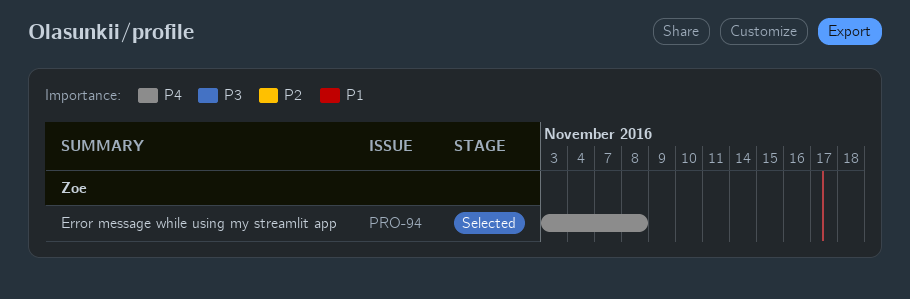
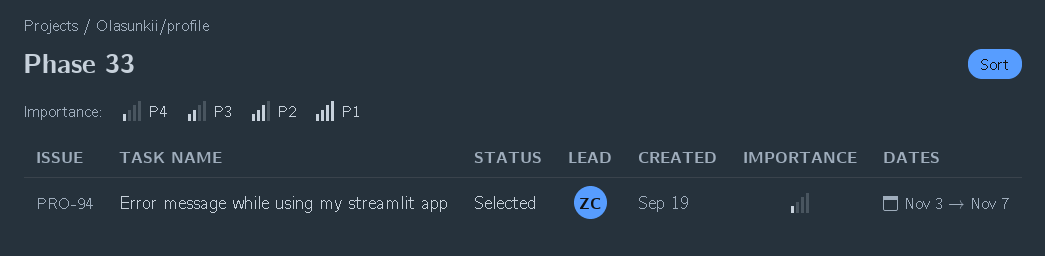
PRO-94, due: Nov 8 -> Nov 7

